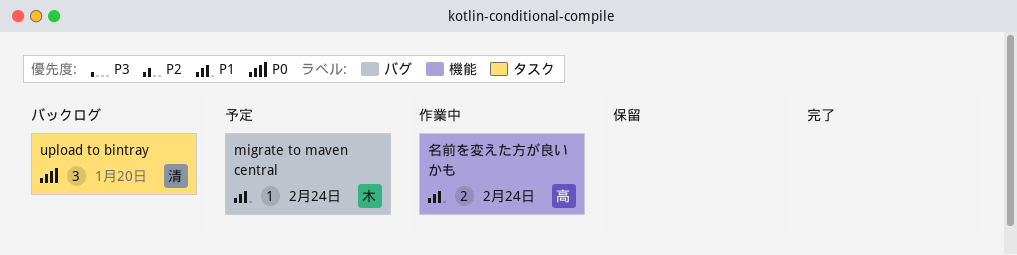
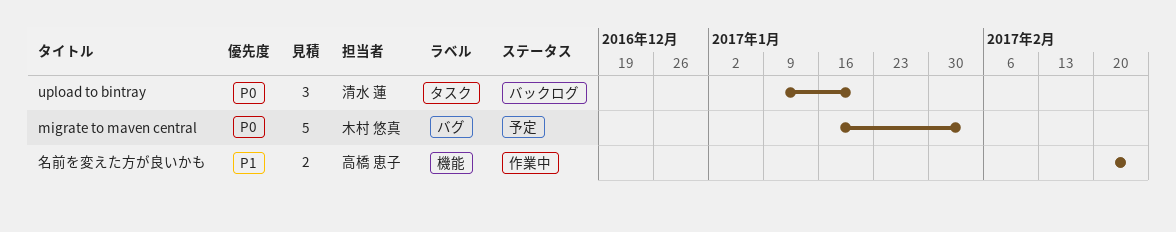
migrate to maven central, priority: P1 -> P0
migrate to maven central, estimate: 1 -> 5
migrate to maven central, due: Feb 24 -> Feb 3

